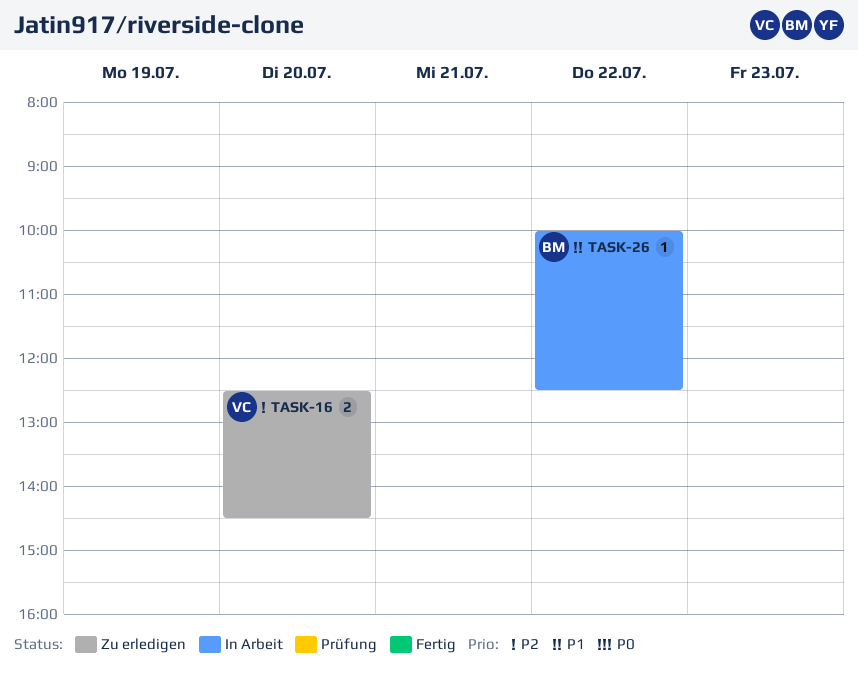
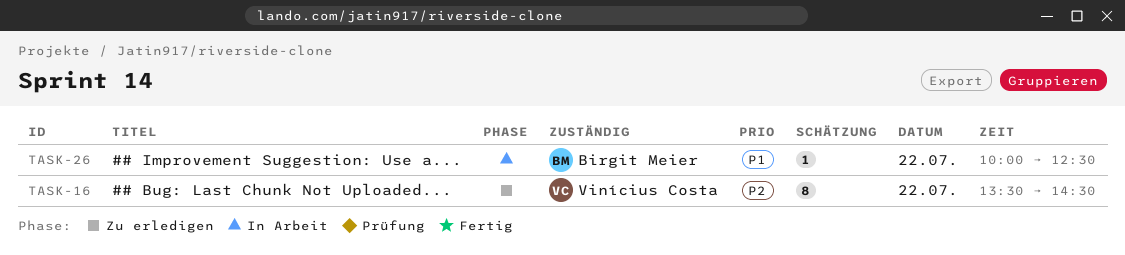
TASK-16, estimate: 2 -> 8
TASK-16, day: Jul 20 -> Jul 22
TASK-16, begins: 12:30 -> 13:30

